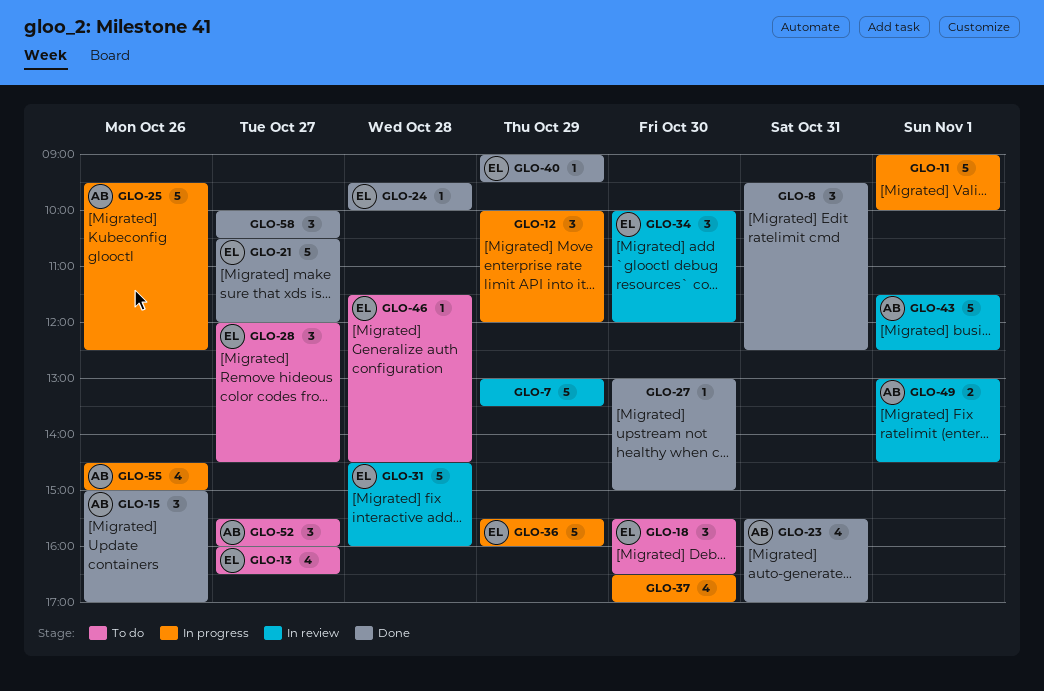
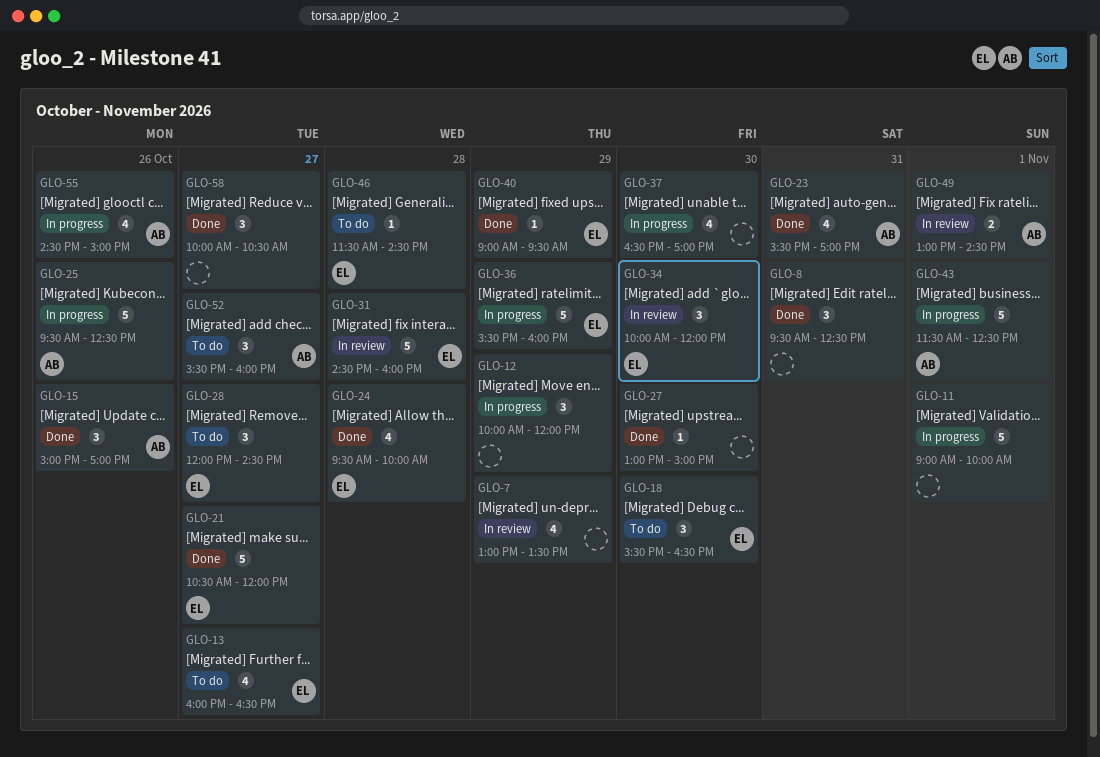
GLO-7, estimate: 5 -> 4
GLO-24, estimate: 1 -> 4
GLO-43, status: In review -> In progress

